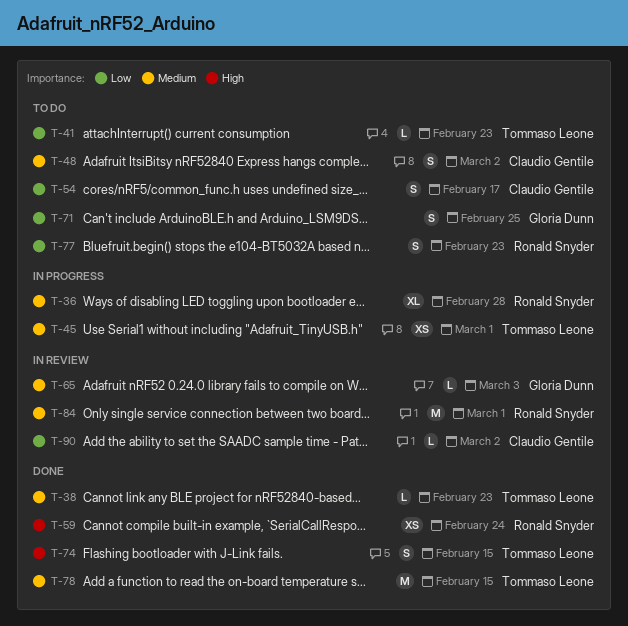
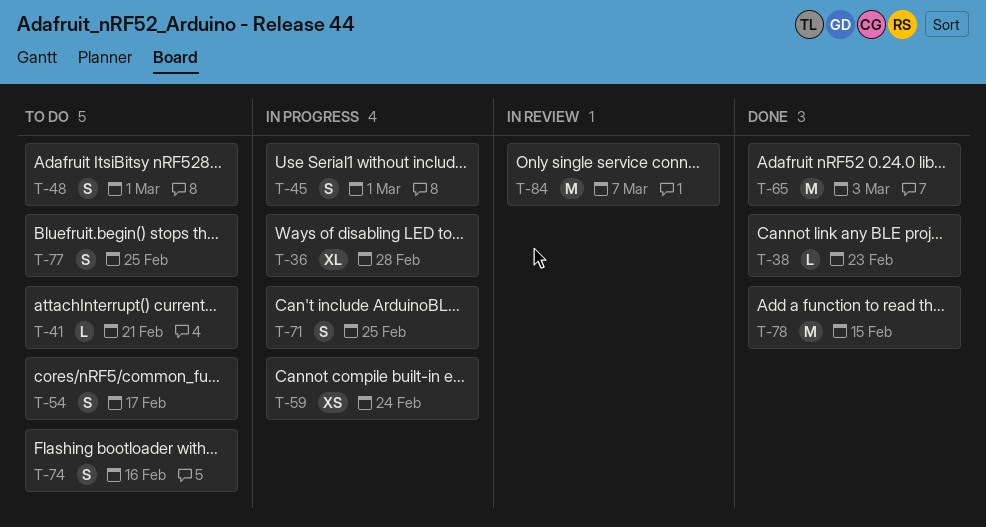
T-41, due: Feb 23 -> Feb 21
T-45, estimate: XS -> S
T-48, due: Mar 2 -> Mar 1
T-59, status: Done -> In progress
T-65, status: In review -> Done
T-65, estimate: L -> M
T-71, status: To do -> In progress
T-74, status: Done -> To do
T-74, due: Feb 15 -> Feb 16
T-77, due: Feb 23 -> Feb 25
T-84, due: Mar 1 -> Mar 7
T-90: present -> none

